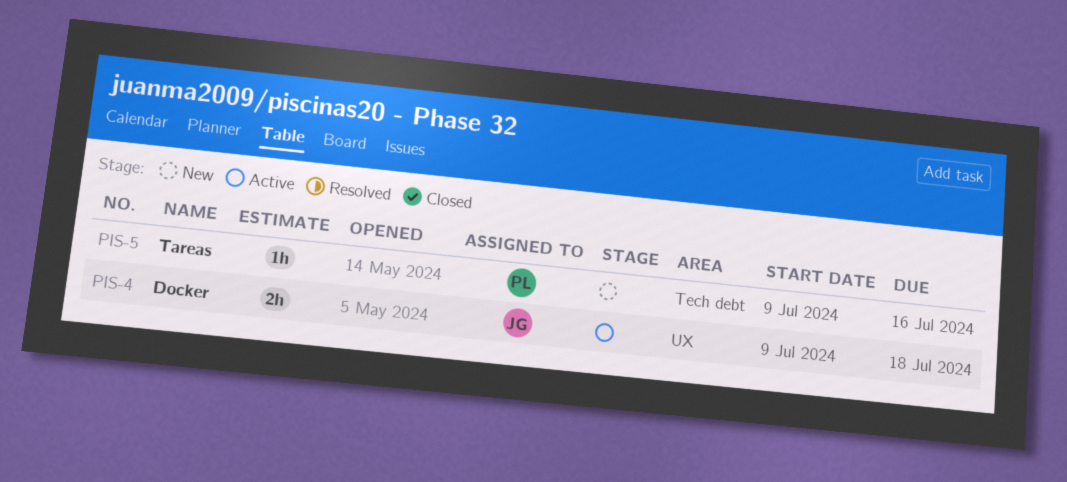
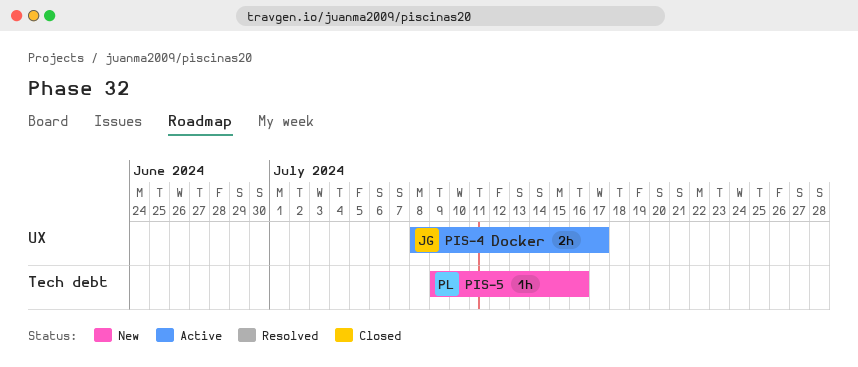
PIS-4, start: Jul 9 -> Jul 8
PIS-4, due: Jul 18 -> Jul 17

